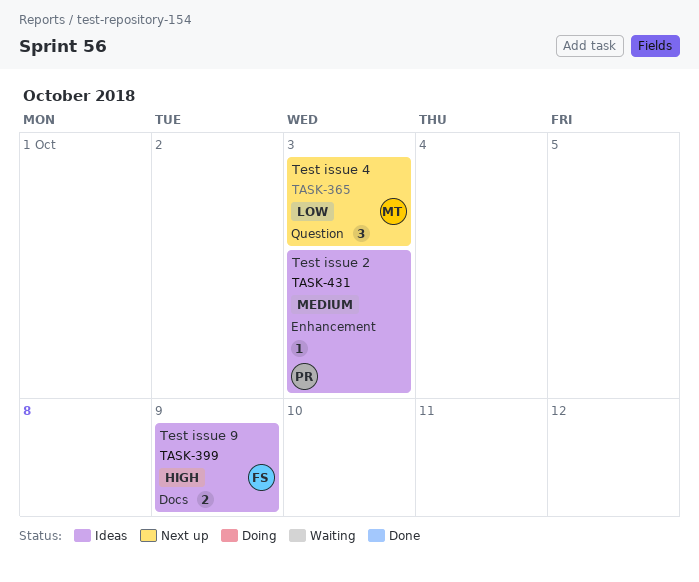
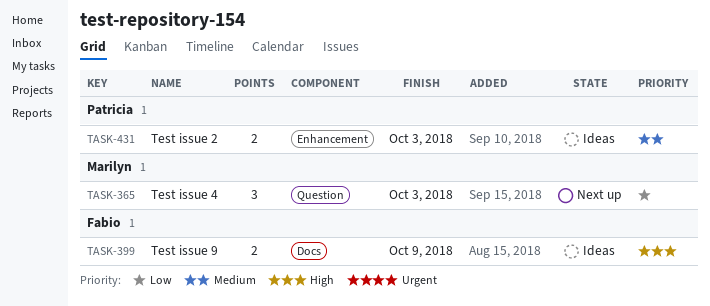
TASK-431, estimate: 1 -> 2

